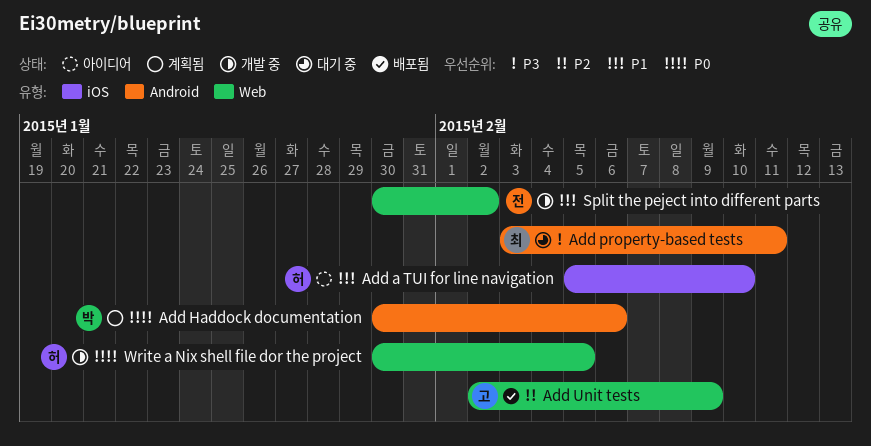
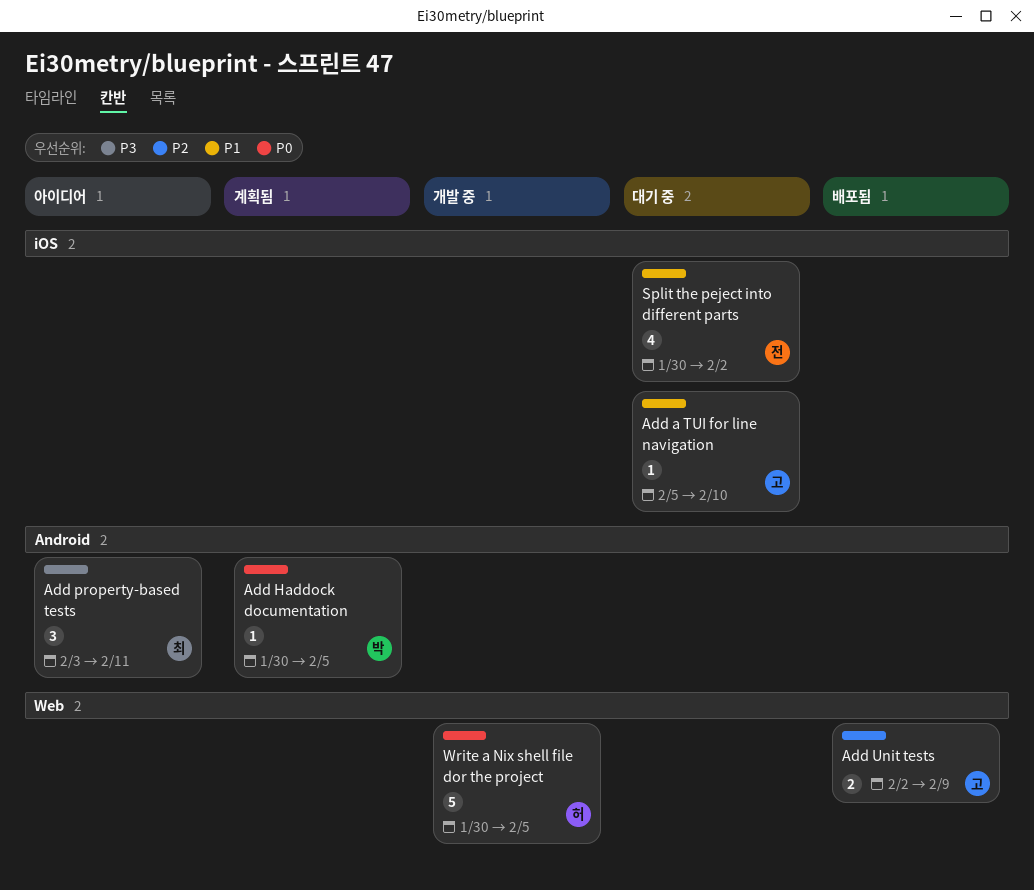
Add a TUI for line navigation, status: 아이디어 -> 대기 중
Add a TUI for line navigation, owner: 허 -> 고
Add Haddock documentation, due: Feb 6 -> Feb 5
Add property-based tests, status: 대기 중 -> 아이디어
Split the peject into different parts, status: 개발 중 -> 대기 중
Split the peject into different parts, label: Web -> iOS

